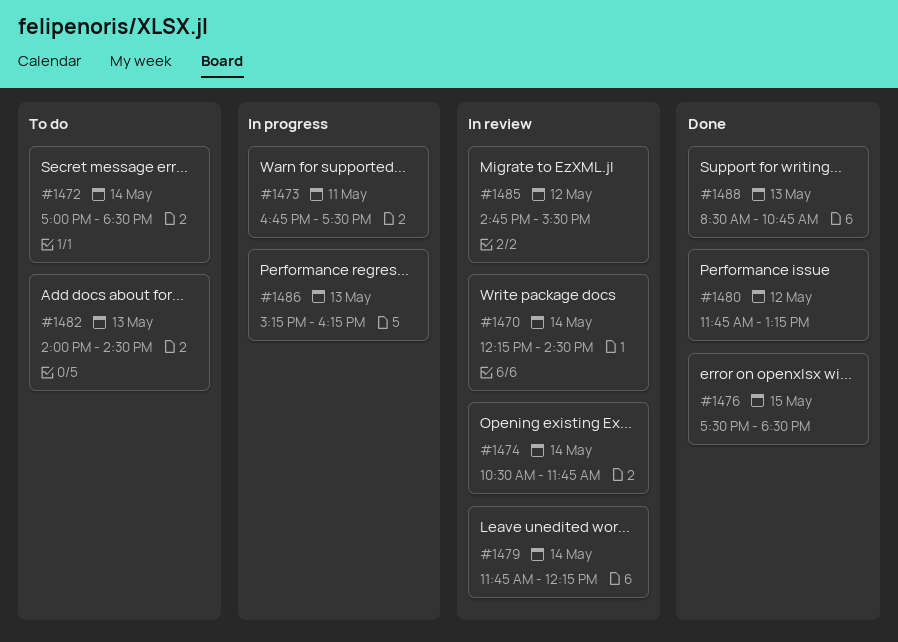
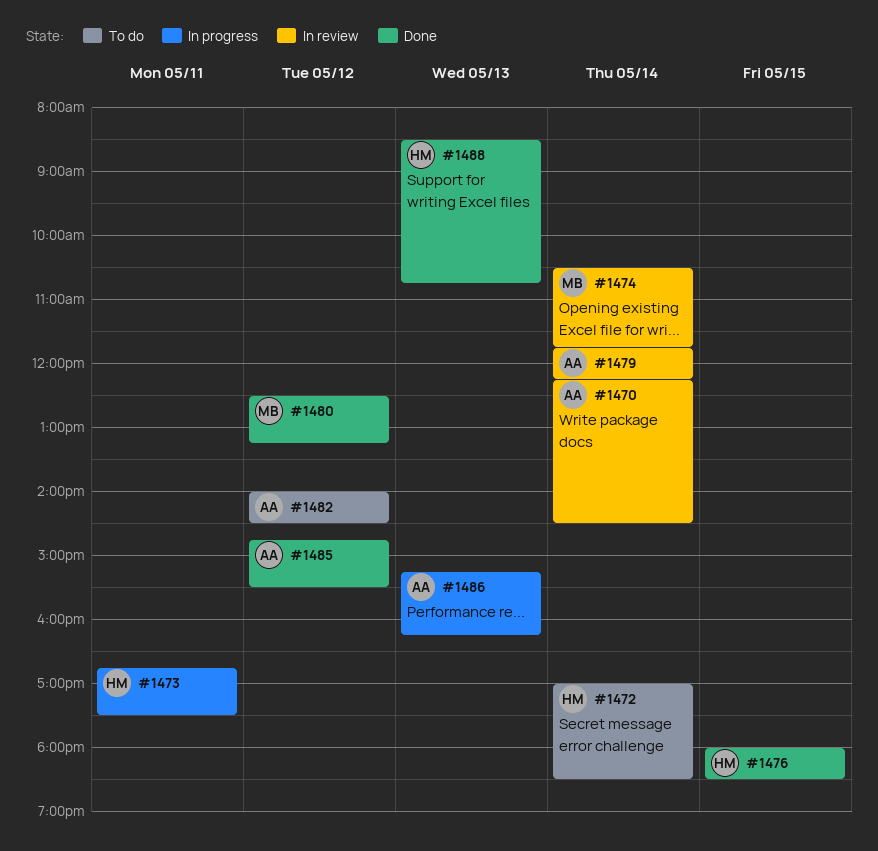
#1476, begins: 17:30 -> 18:00
#1480, begins: 11:45 -> 12:30
#1482, day: May 13 -> May 12
#1485, status: In review -> Done

